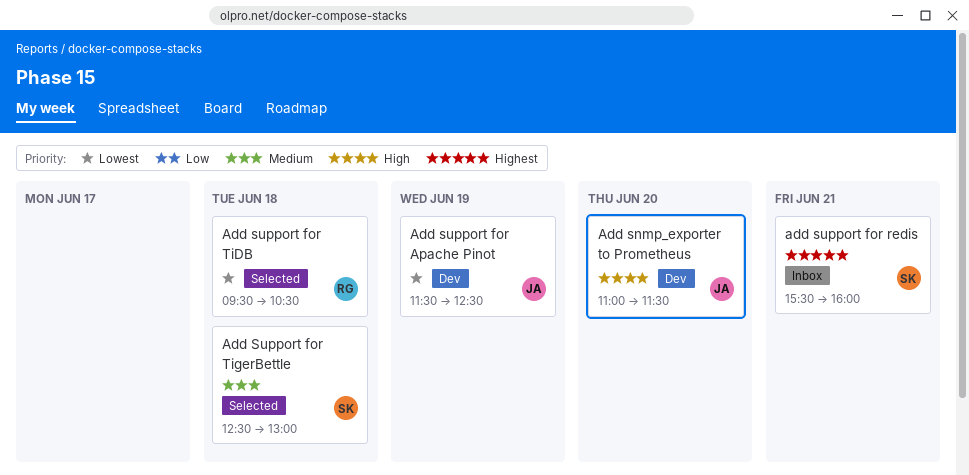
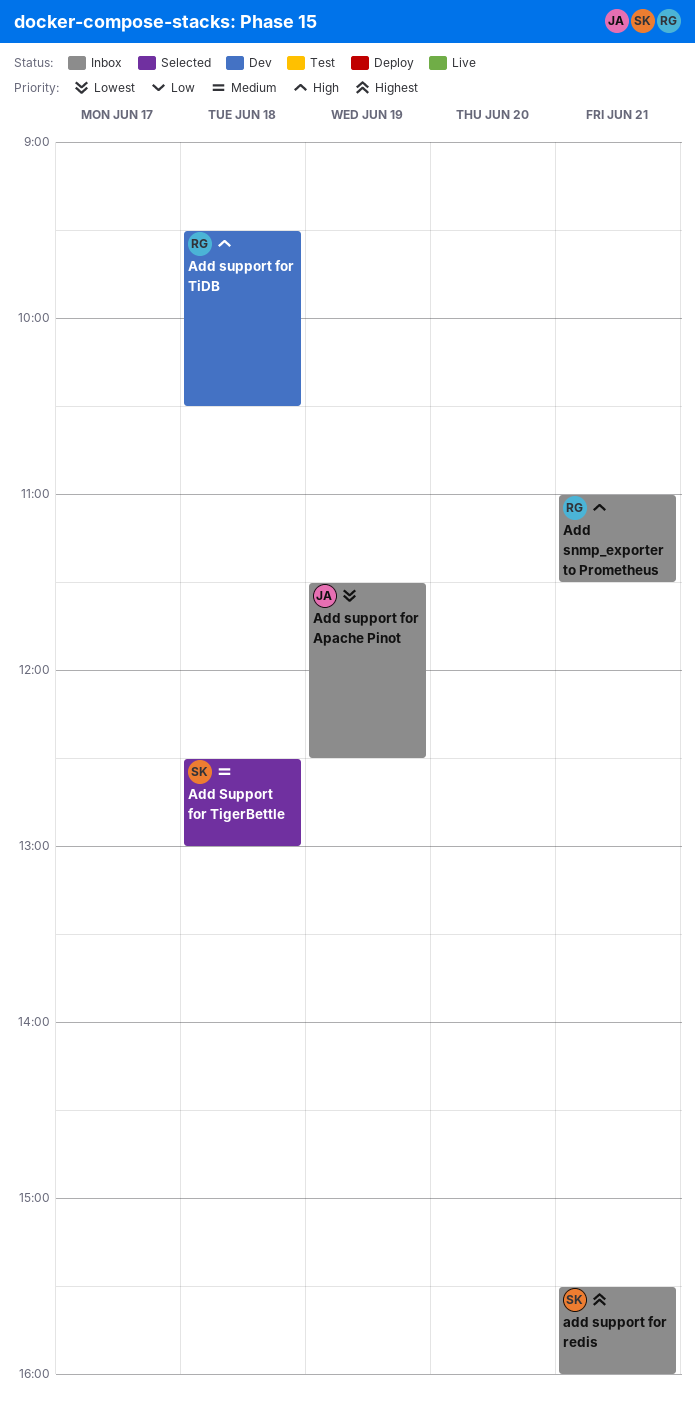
Add snmp_exporter to Prometheus, status: Dev -> Inbox
Add snmp_exporter to Prometheus, owner: JA -> RG
Add snmp_exporter to Prometheus, day: Jun 20 -> Jun 21
Add support for Apache Pinot, status: Dev -> Inbox
Add support for TiDB, status: Selected -> Dev
Add support for TiDB, priority: Lowest -> High

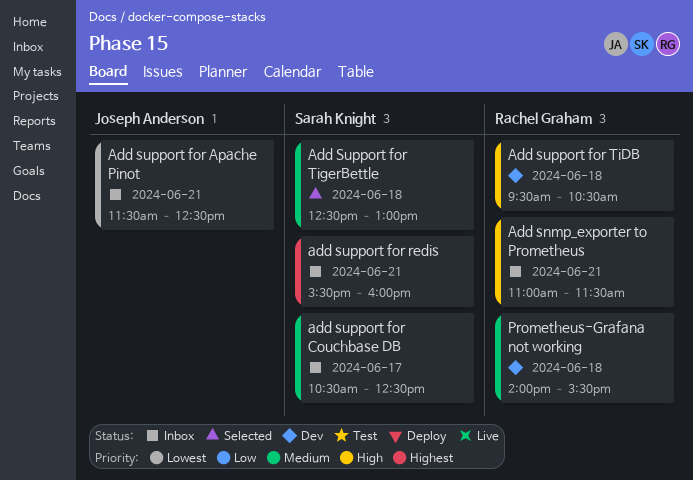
Add support for Apache Pinot, day: Jun 19 -> Jun 21
add support for Couchbase DB: none -> present
Prometheus-Grafana not working: none -> present

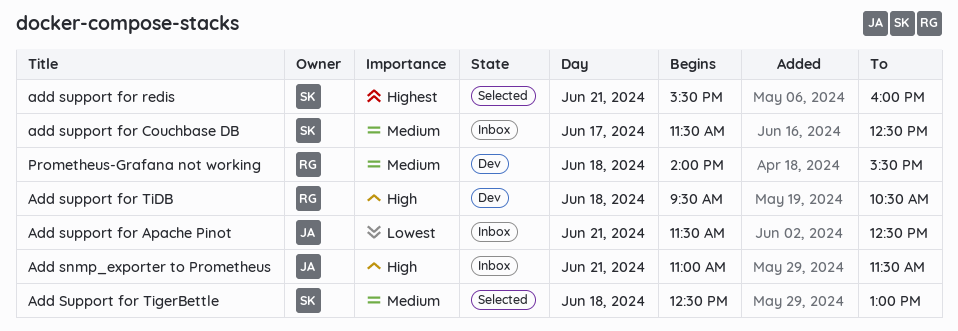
Add snmp_exporter to Prometheus, owner: Rachel Graham -> Joseph Anderson
add support for Couchbase DB, begins: 10:30 -> 11:30
add support for redis, status: Inbox -> Selected

